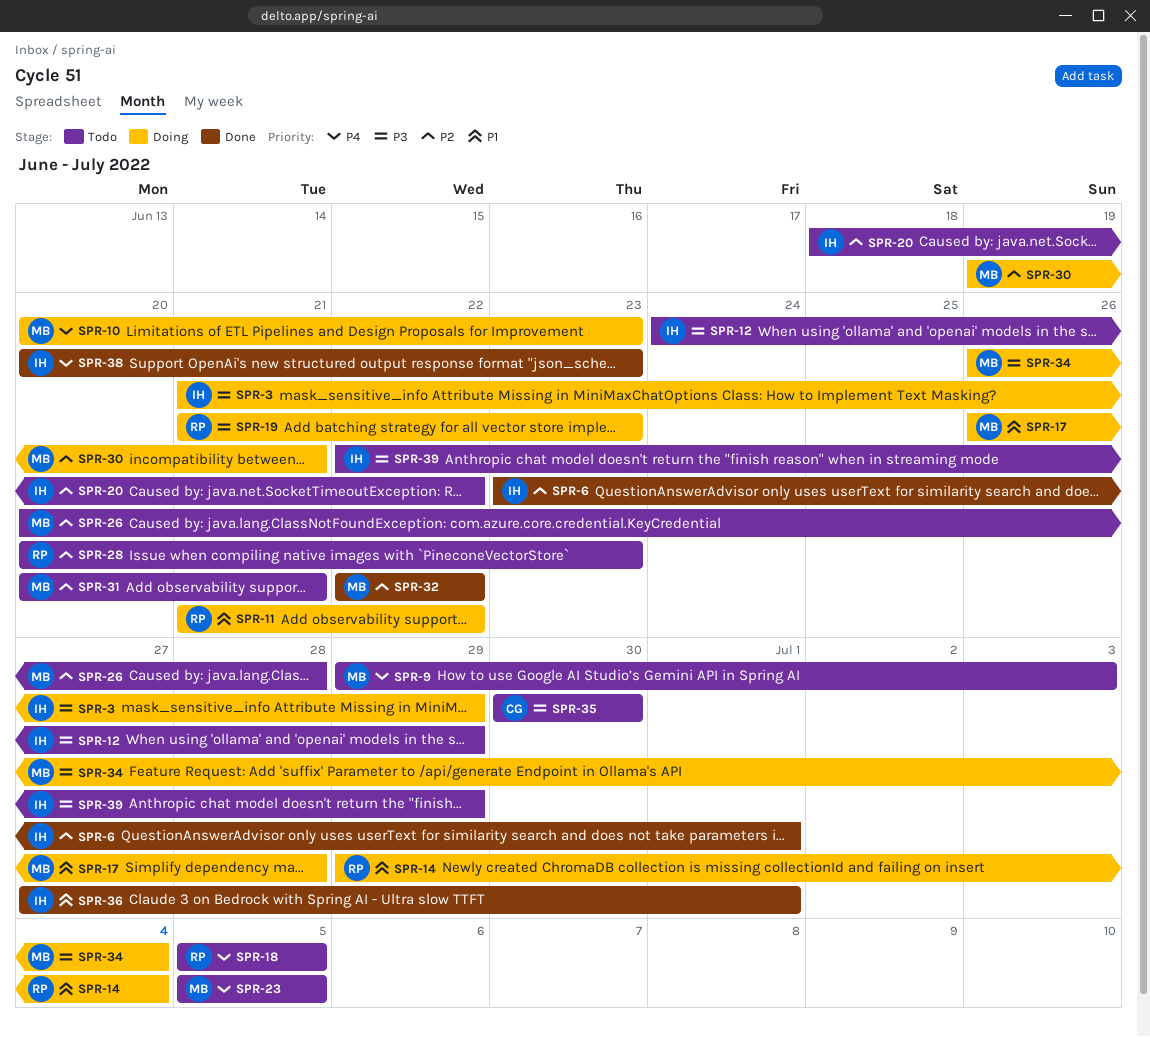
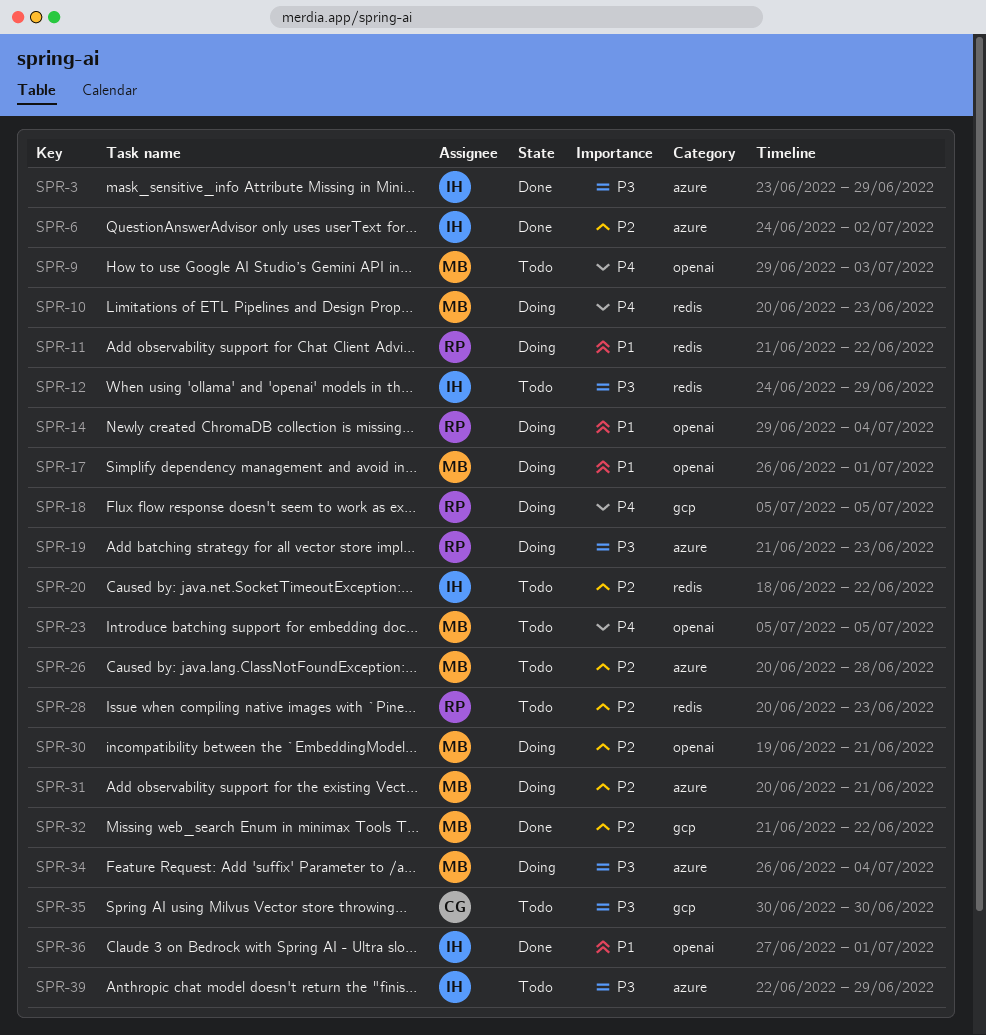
SPR-3, status: Doing -> Done
SPR-3, start: Jun 21 -> Jun 23
SPR-6, start: Jun 23 -> Jun 24
SPR-6, due: Jul 1 -> Jul 2
SPR-17, due: Jun 28 -> Jul 1
SPR-18, status: Todo -> Doing
SPR-31, status: Todo -> Doing
SPR-32, start: Jun 22 -> Jun 21
SPR-38: present -> none

